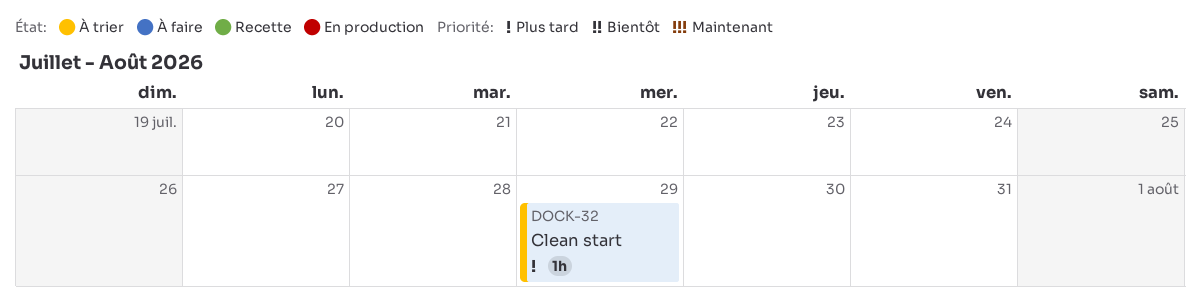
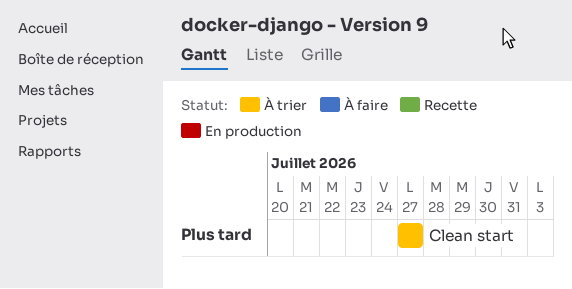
Clean start, due: Jul 29 -> Jul 27

